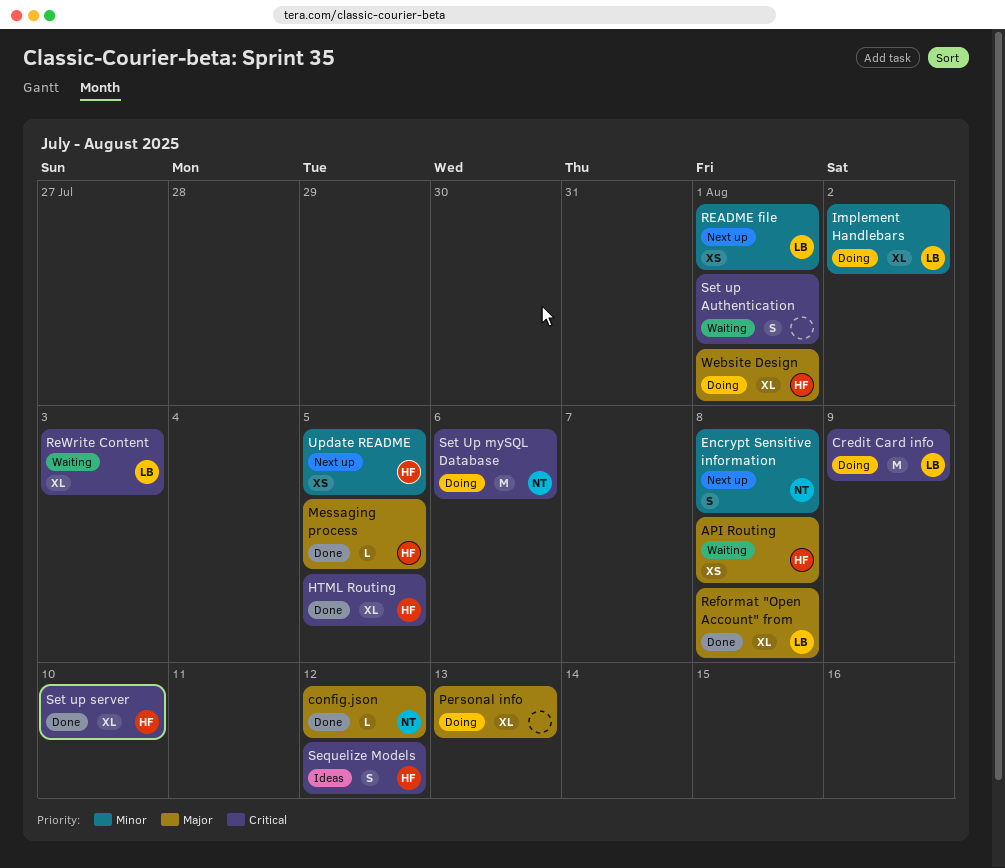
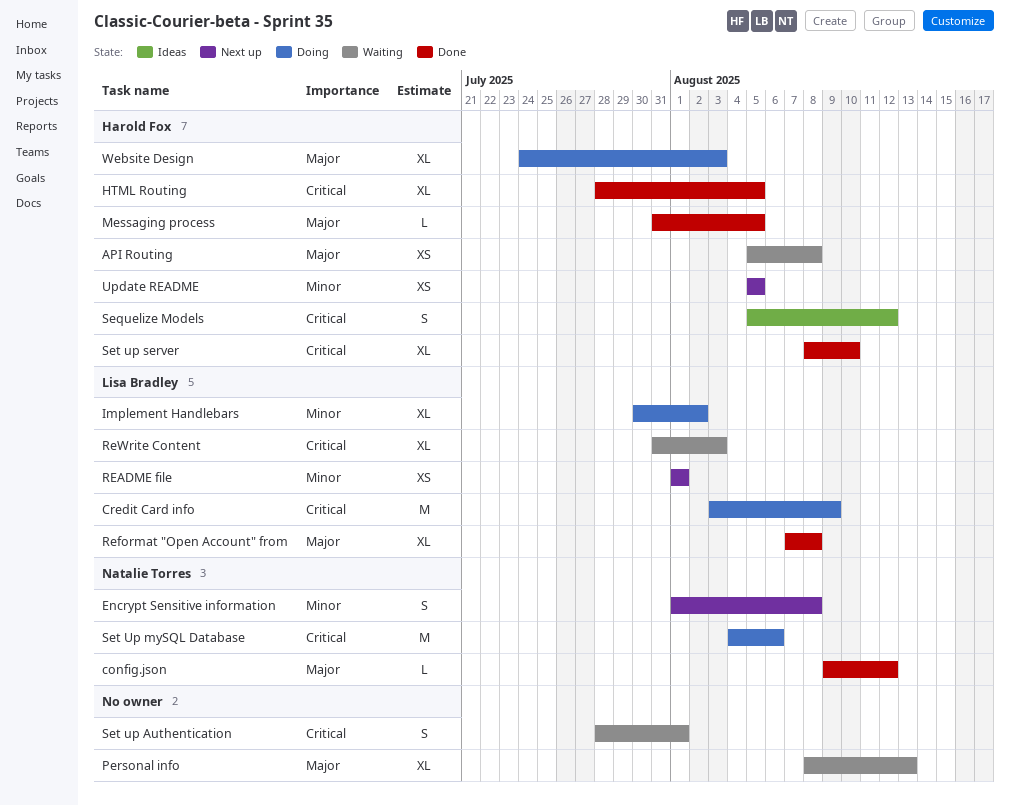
Personal info, status: Doing -> Waiting
Website Design, due: Aug 1 -> Aug 3

